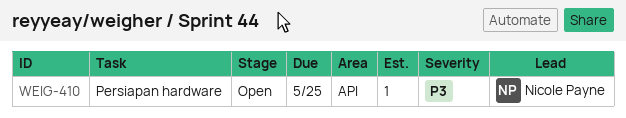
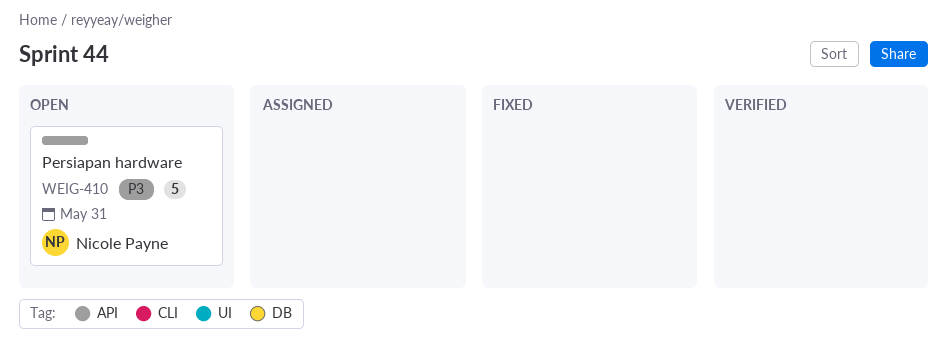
WEIG-410, estimate: 1 -> 5
WEIG-410, due: May 25 -> May 31

